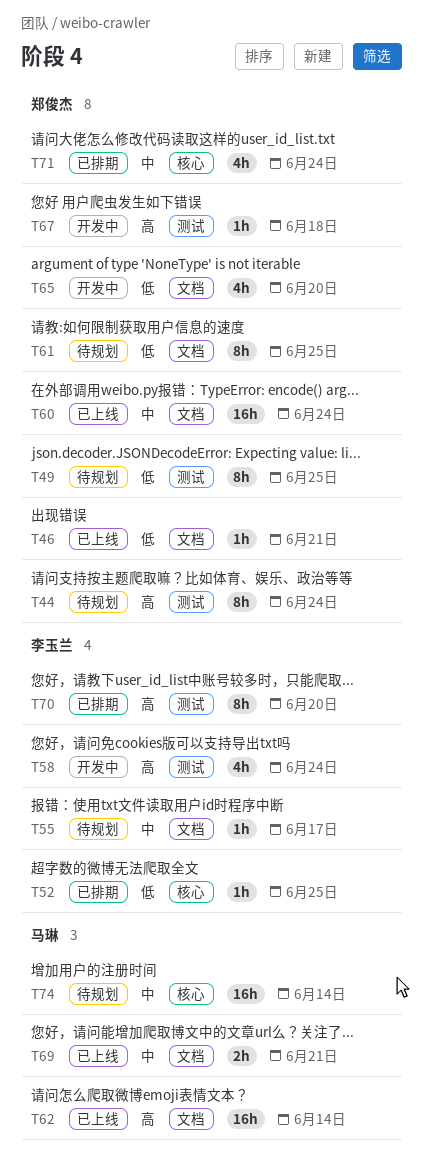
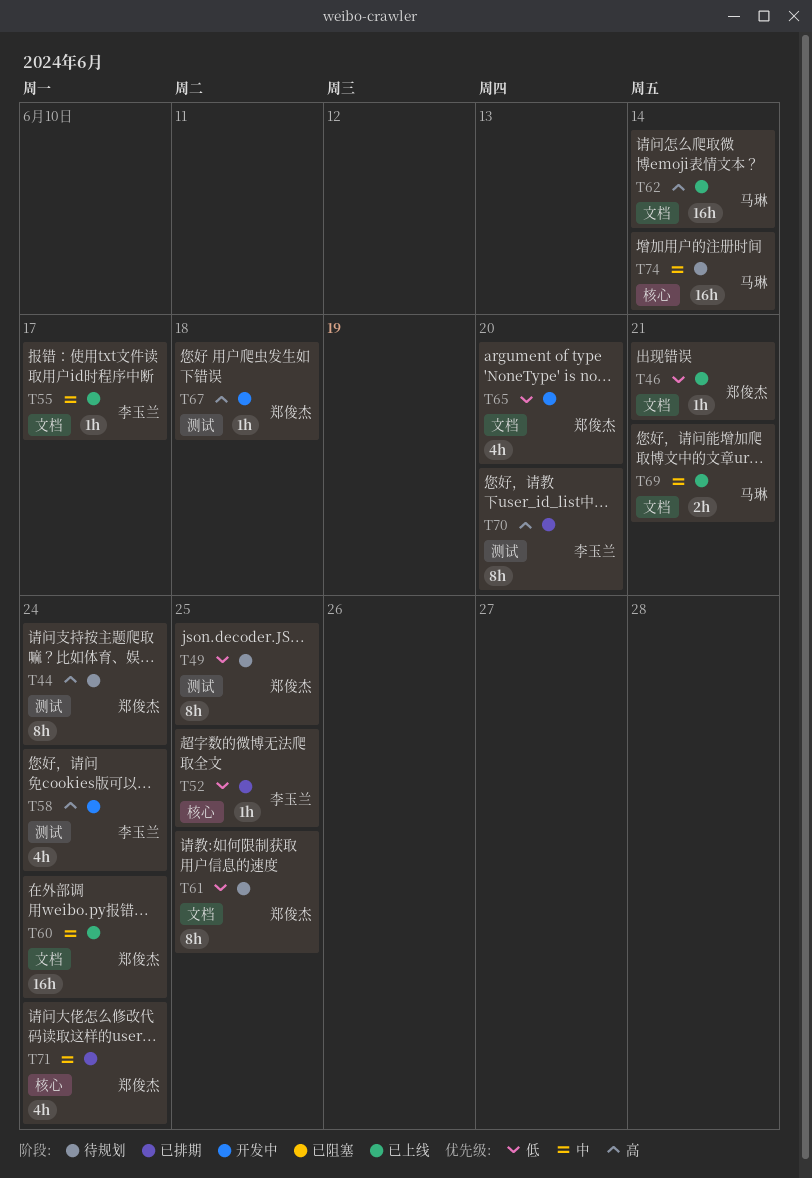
T55, status: 待规划 -> 已上线

